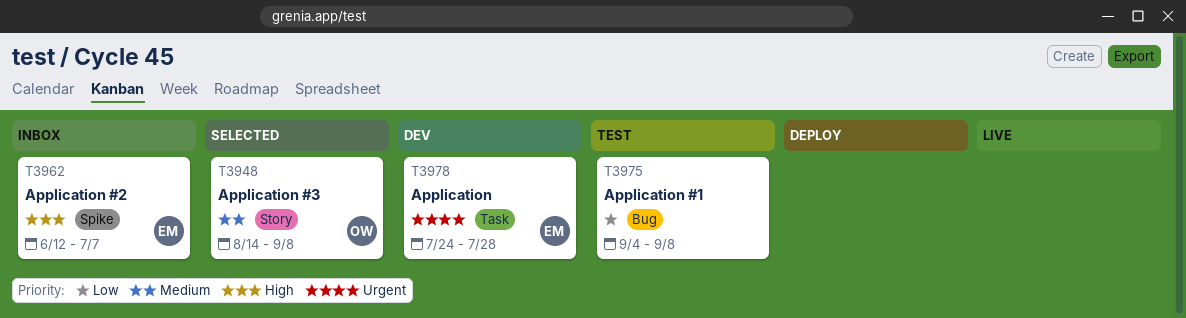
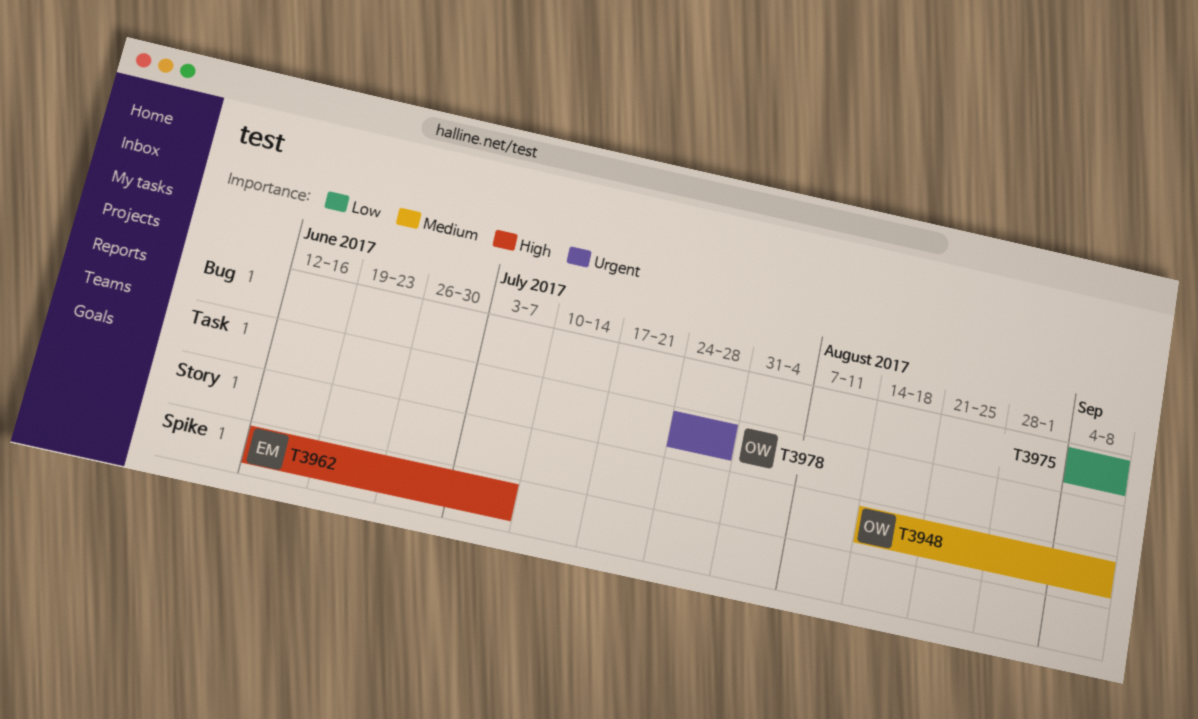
T3978, owner: EM -> OW

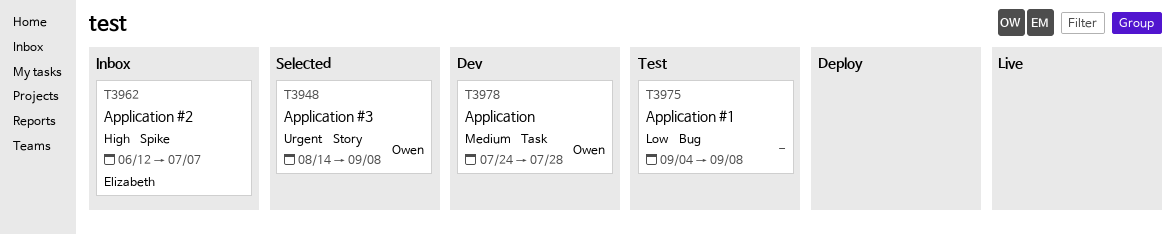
T3948, priority: Medium -> Urgent
T3978, priority: Urgent -> Medium

